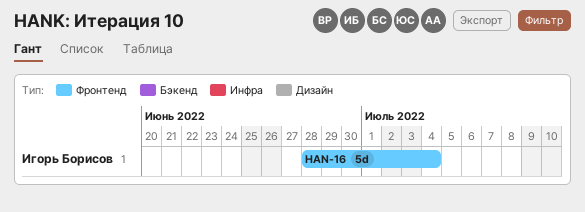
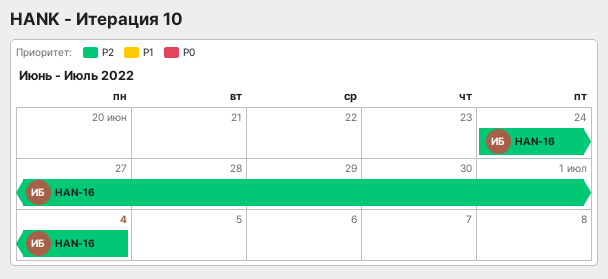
HAN-16, start: Jun 28 -> Jun 24

